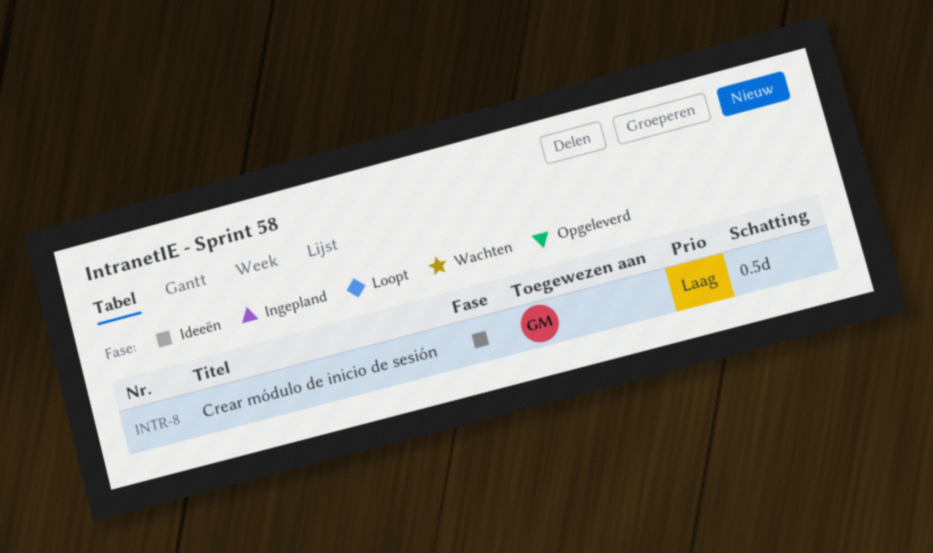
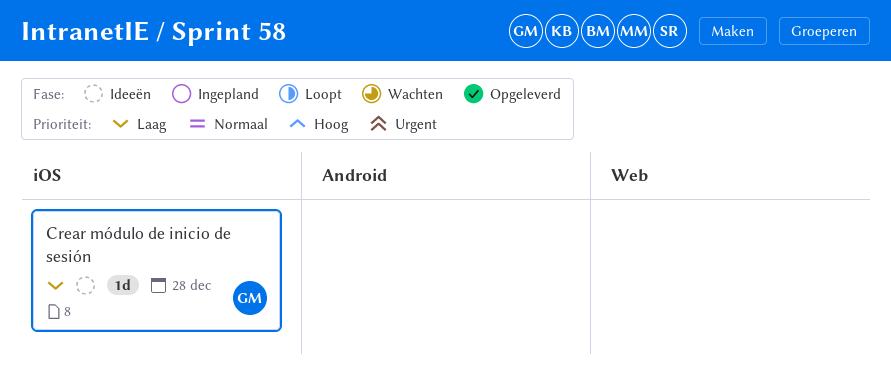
Crear módulo de inicio de sesión, estimate: 0.5d -> 1d

